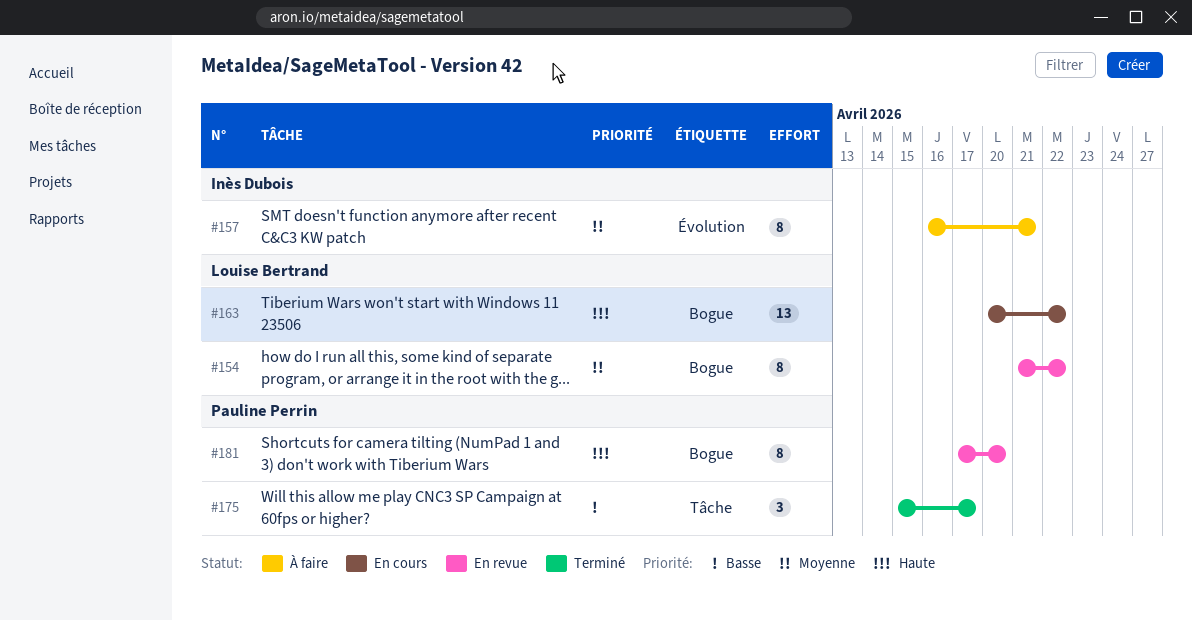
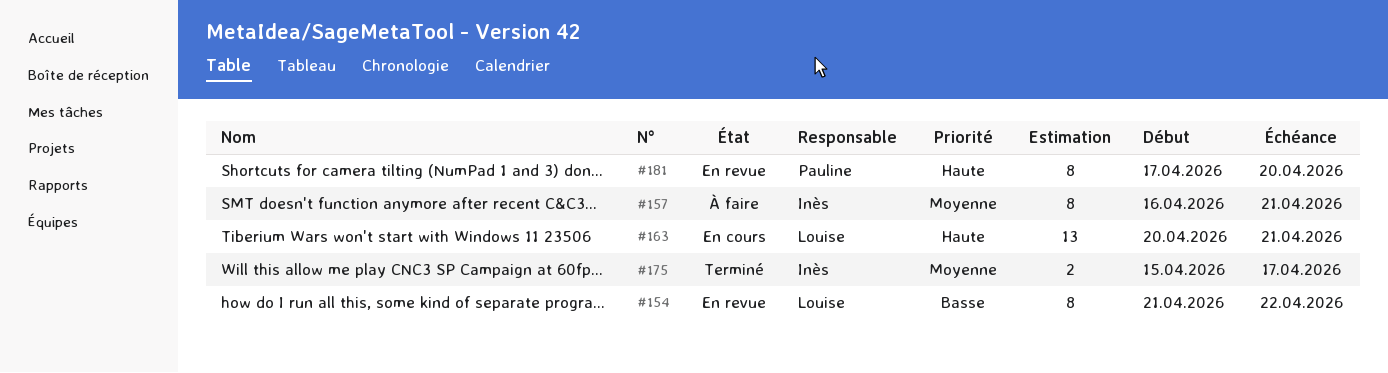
#154, priority: Moyenne -> Basse
#163, due: Apr 22 -> Apr 21
#175, owner: Pauline Perrin -> Inès Dubois
#175, priority: Basse -> Moyenne
#175, estimate: 3 -> 2

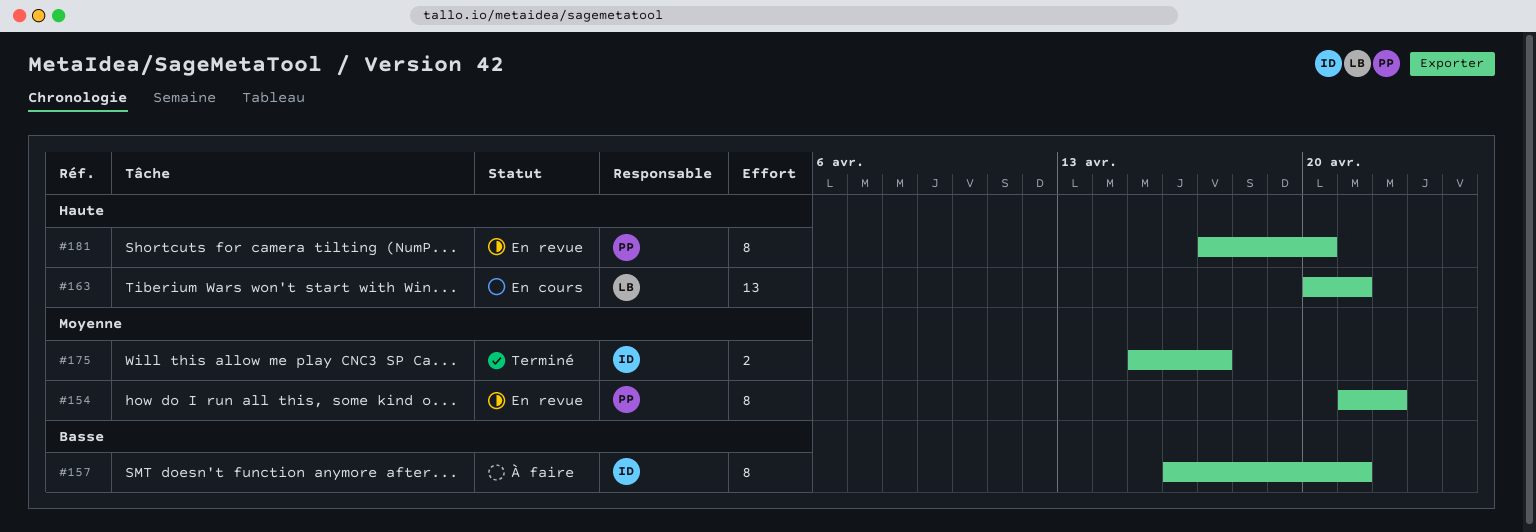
#154, owner: Louise -> Pauline
#154, priority: Basse -> Moyenne
#157, priority: Moyenne -> Basse

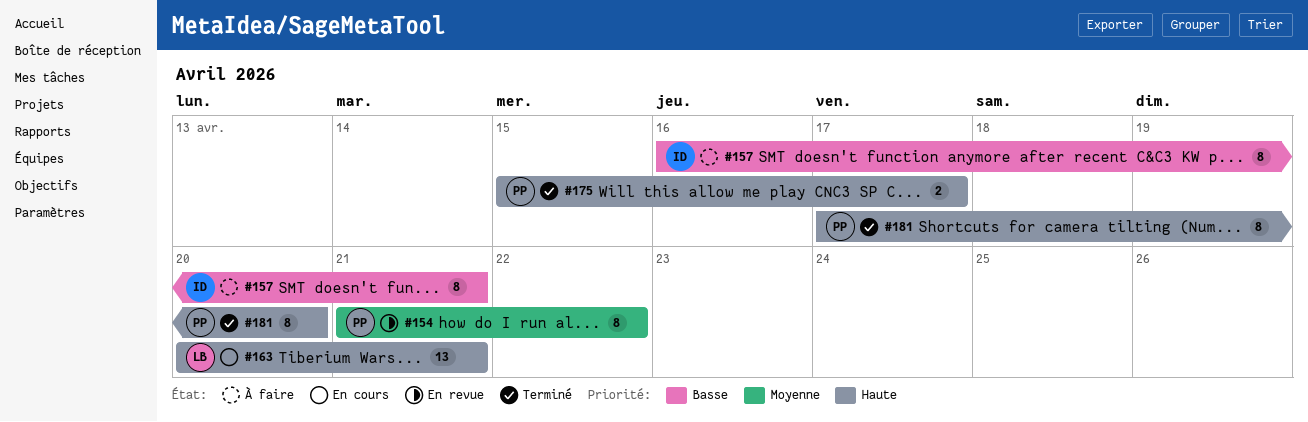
#175, owner: ID -> PP
#175, priority: Moyenne -> Haute
#181, status: En revue -> Terminé

